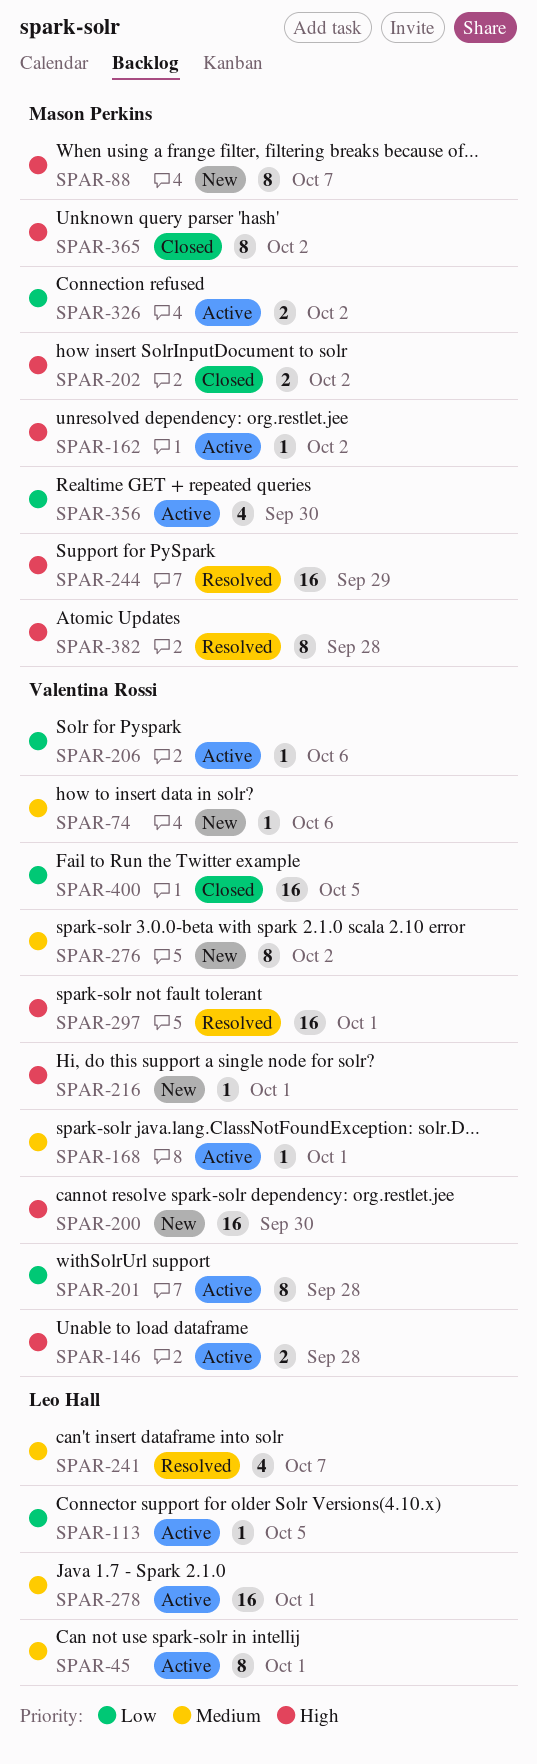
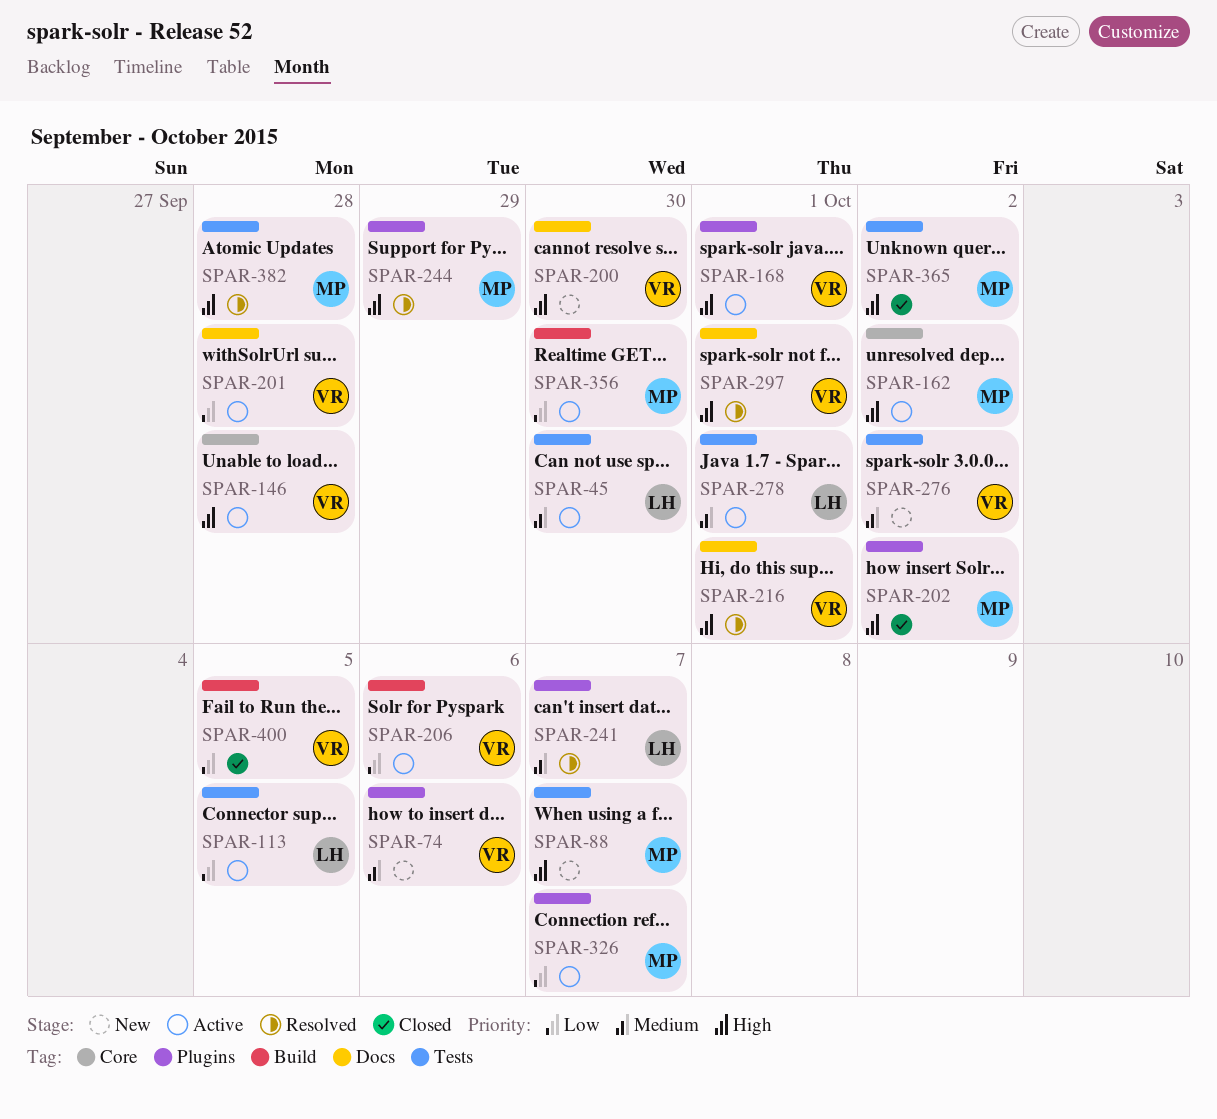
SPAR-45, due: Oct 1 -> Sep 30
SPAR-168, priority: Medium -> High
SPAR-216, status: New -> Resolved
SPAR-326, due: Oct 2 -> Oct 7

